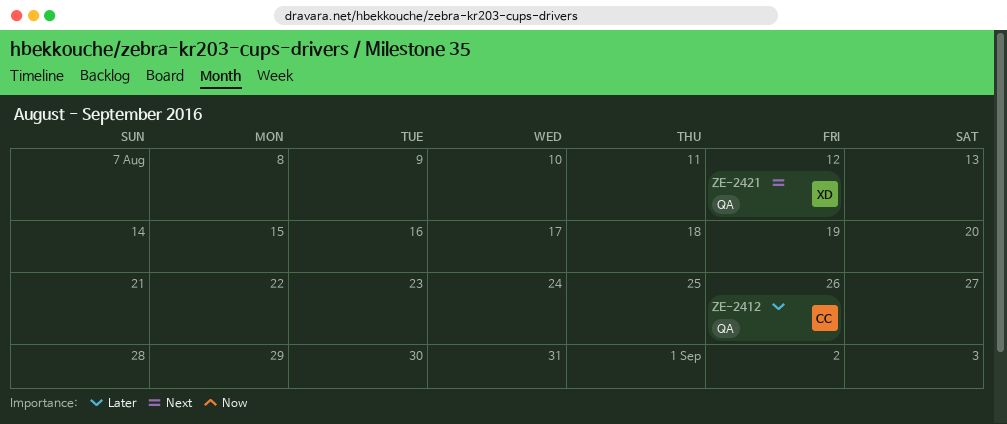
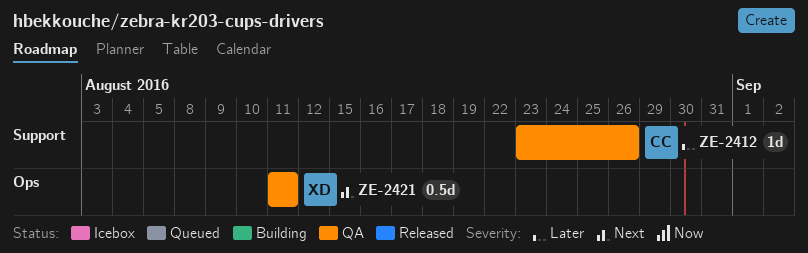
ZE-2421, due: Aug 12 -> Aug 11

